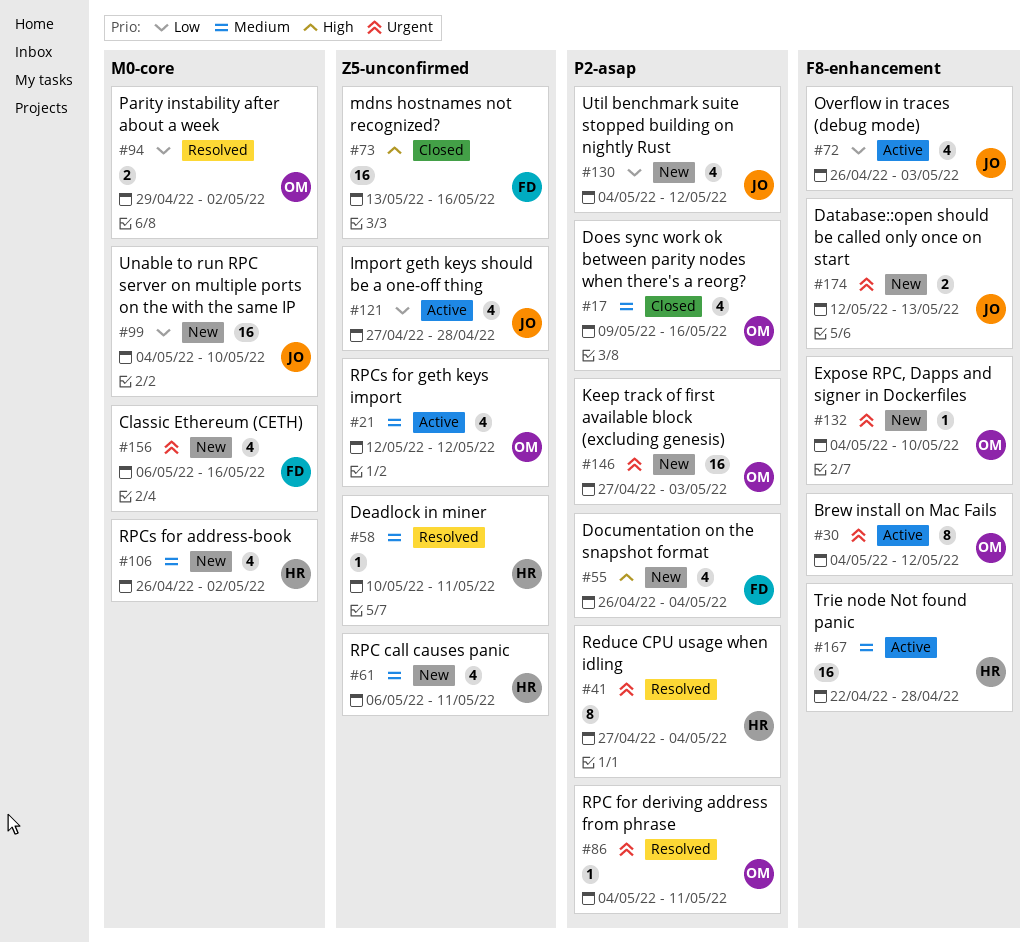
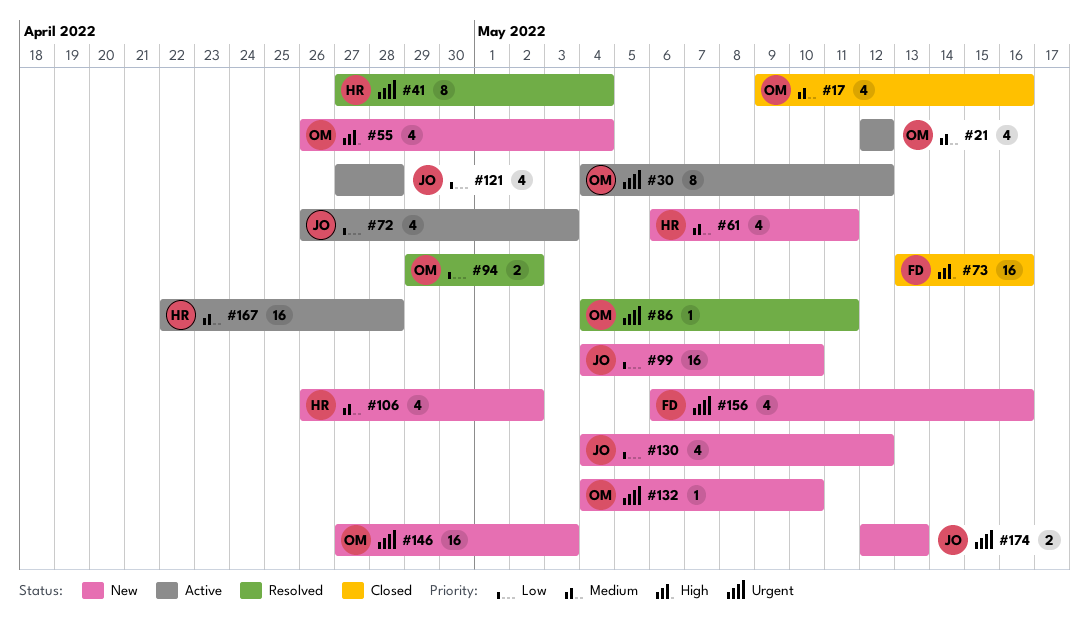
#55, owner: FD -> OM
#58: present -> none

